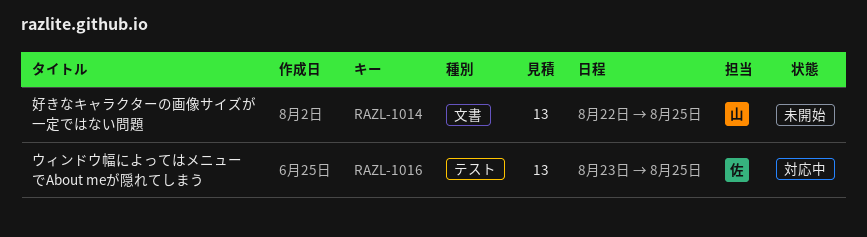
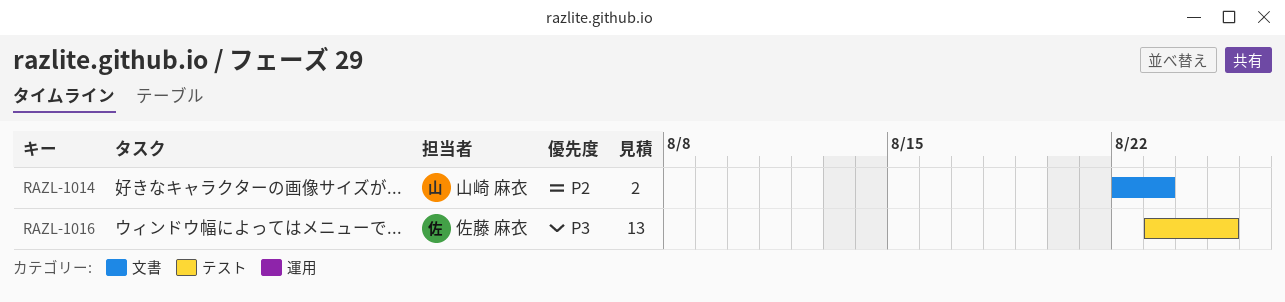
RAZL-1014, estimate: 13 -> 2
RAZL-1014, due: Aug 25 -> Aug 23

